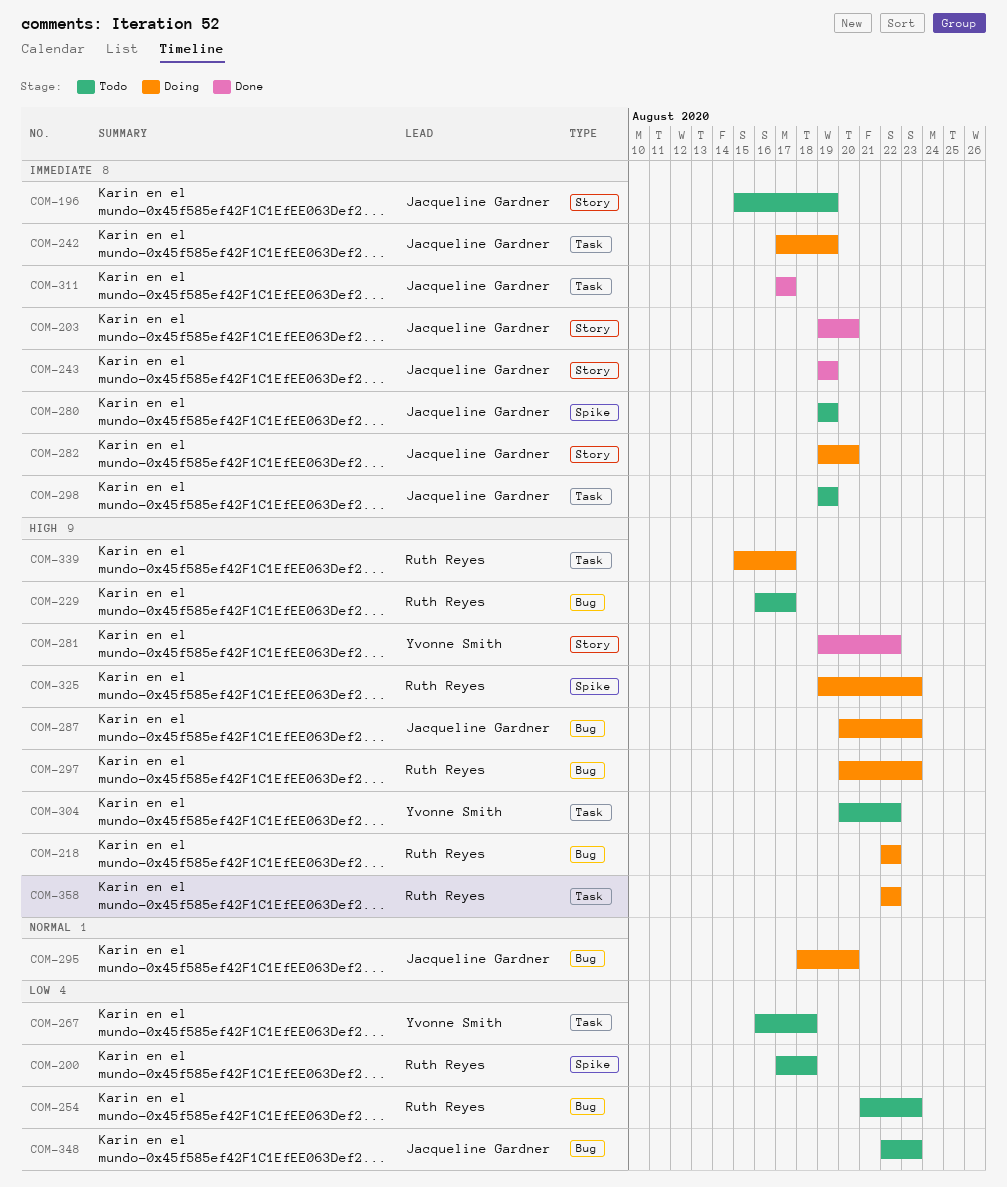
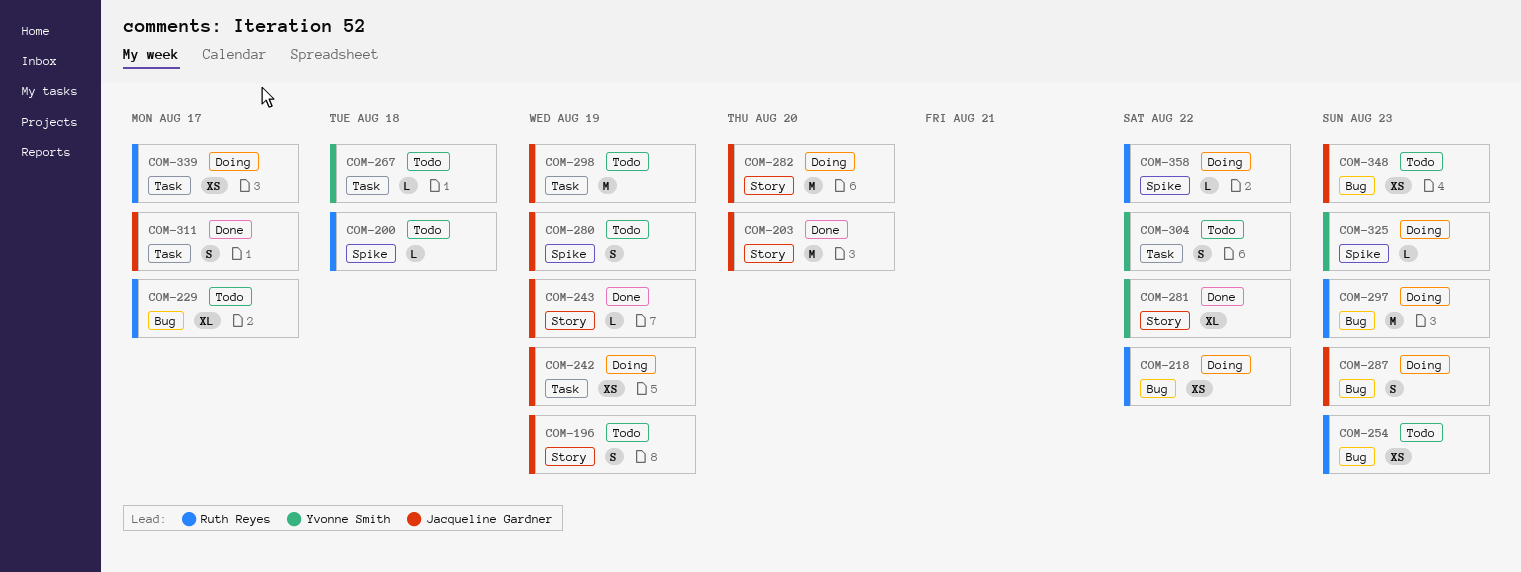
COM-295: present -> none
COM-325, owner: Ruth Reyes -> Yvonne Smith
COM-358, label: Task -> Spike

